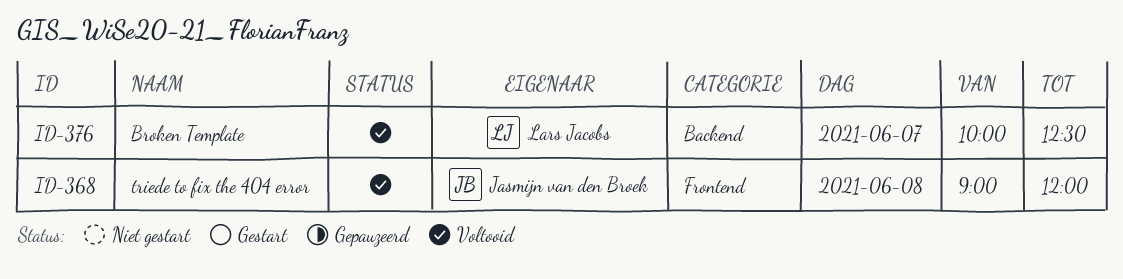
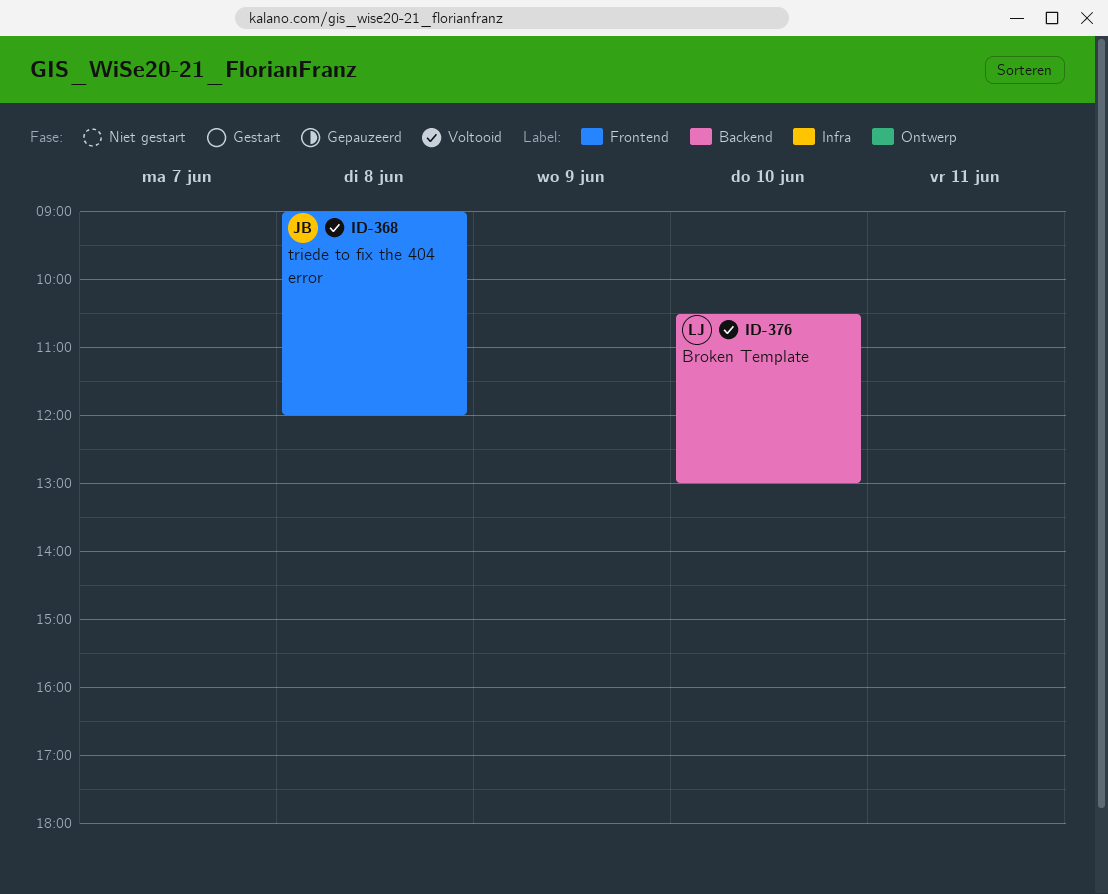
ID-376, day: Jun 7 -> Jun 10
ID-376, begins: 10:00 -> 10:30
ID-376, ends: 12:30 -> 13:00

